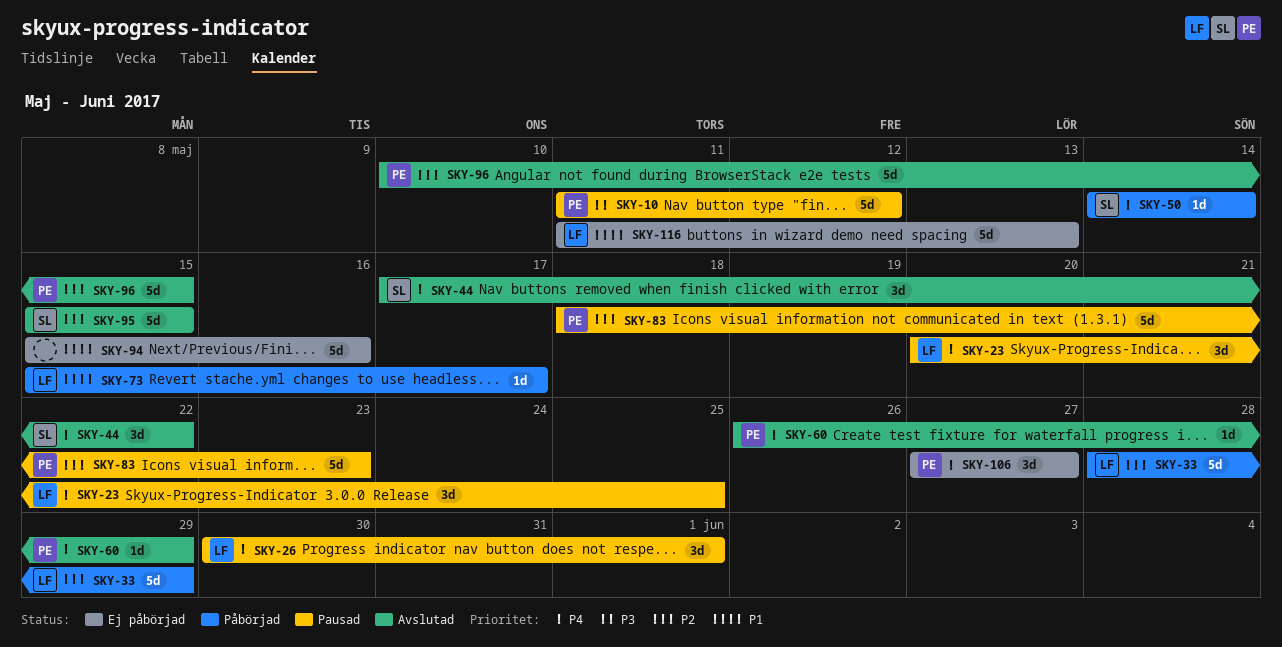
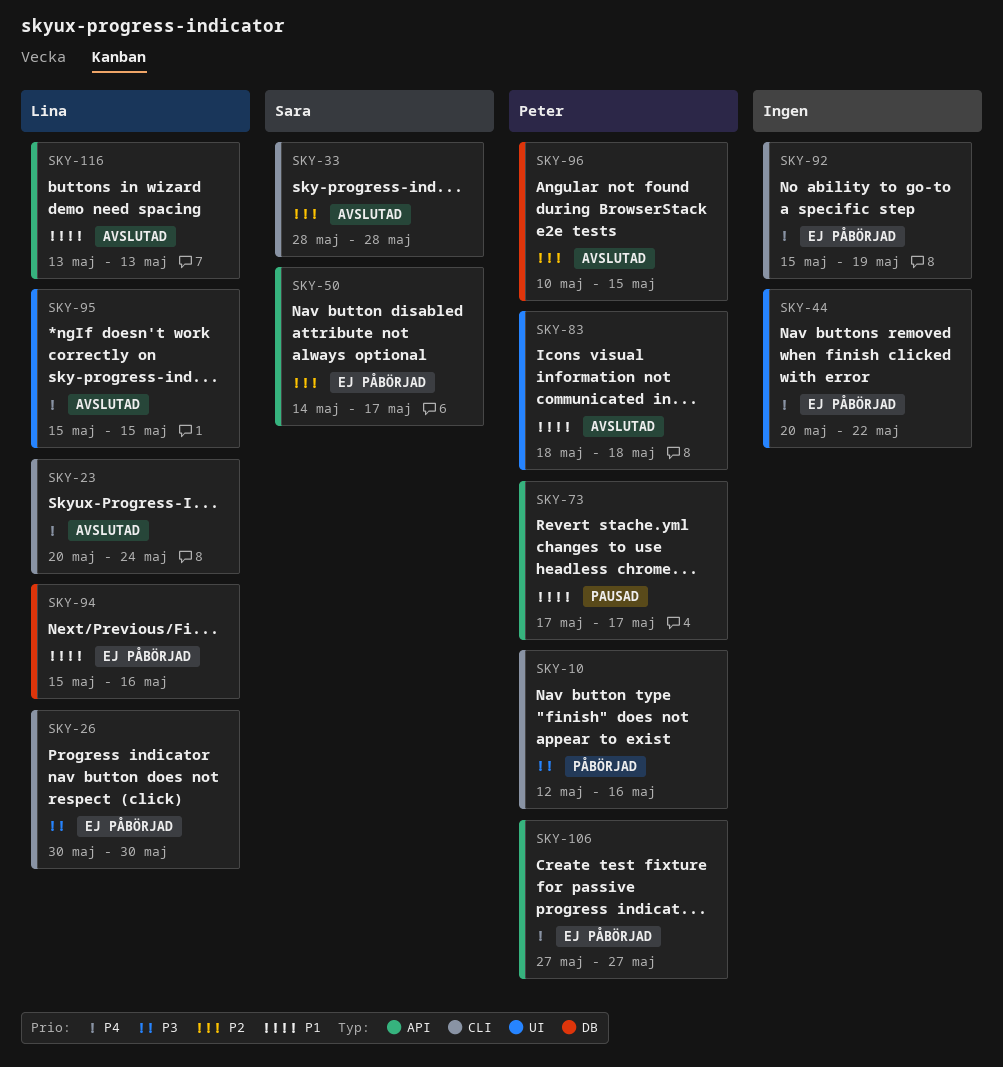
SKY-10, status: Pausad -> Påbörjad
SKY-10, start: May 11 -> May 12
SKY-10, due: May 12 -> May 16
SKY-23, status: Pausad -> Avslutad
SKY-23, due: May 25 -> May 24
SKY-26, status: Pausad -> Ej påbörjad
SKY-26, priority: P4 -> P3
SKY-26, due: Jun 1 -> May 30
SKY-33, status: Påbörjad -> Avslutad
SKY-33, owner: Lina -> Sara
SKY-33, due: May 29 -> May 28
SKY-44, status: Avslutad -> Ej påbörjad
SKY-44, owner: Sara -> none
SKY-44, start: May 17 -> May 20
SKY-50, status: Påbörjad -> Ej påbörjad
SKY-50, priority: P4 -> P2
SKY-50, due: May 14 -> May 17
SKY-60: present -> none
SKY-73, status: Påbörjad -> Pausad
SKY-73, owner: Lina -> Peter
SKY-73, start: May 15 -> May 17
SKY-83, status: Pausad -> Avslutad
SKY-83, priority: P2 -> P1
SKY-83, due: May 23 -> May 18
SKY-92: none -> present
SKY-94, owner: none -> Lina
SKY-95, owner: Sara -> Lina
SKY-95, priority: P2 -> P4
SKY-116, status: Ej påbörjad -> Avslutad
SKY-116, start: May 11 -> May 13

